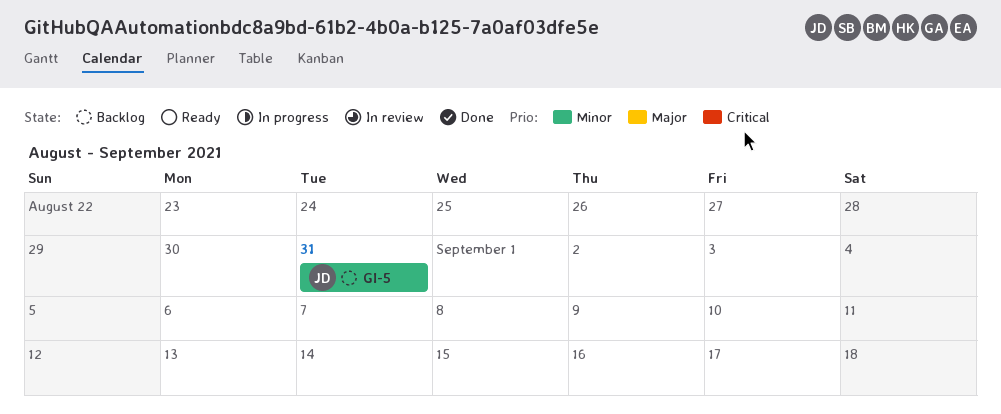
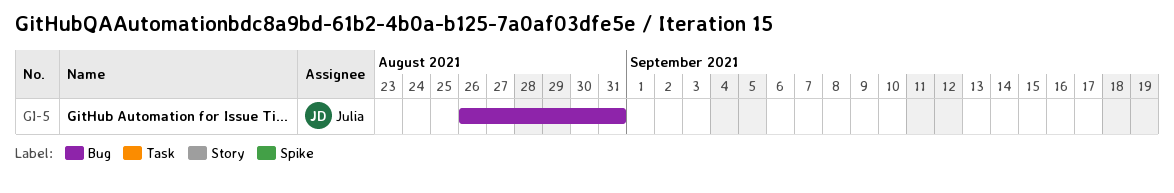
GI-5, start: Aug 31 -> Aug 26

